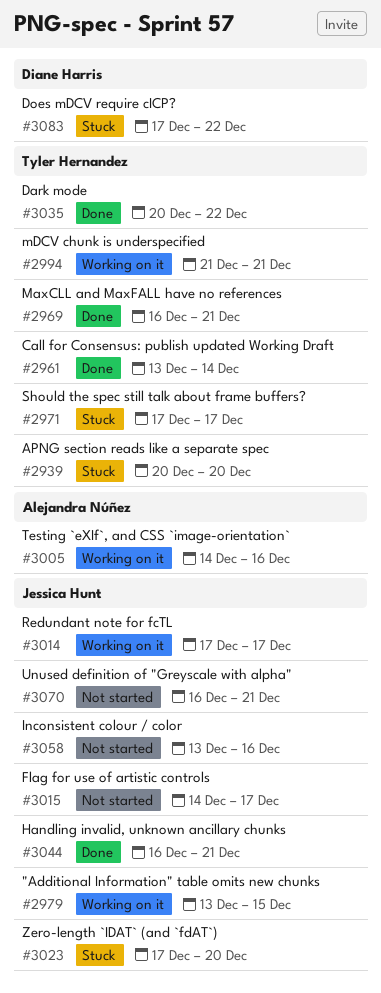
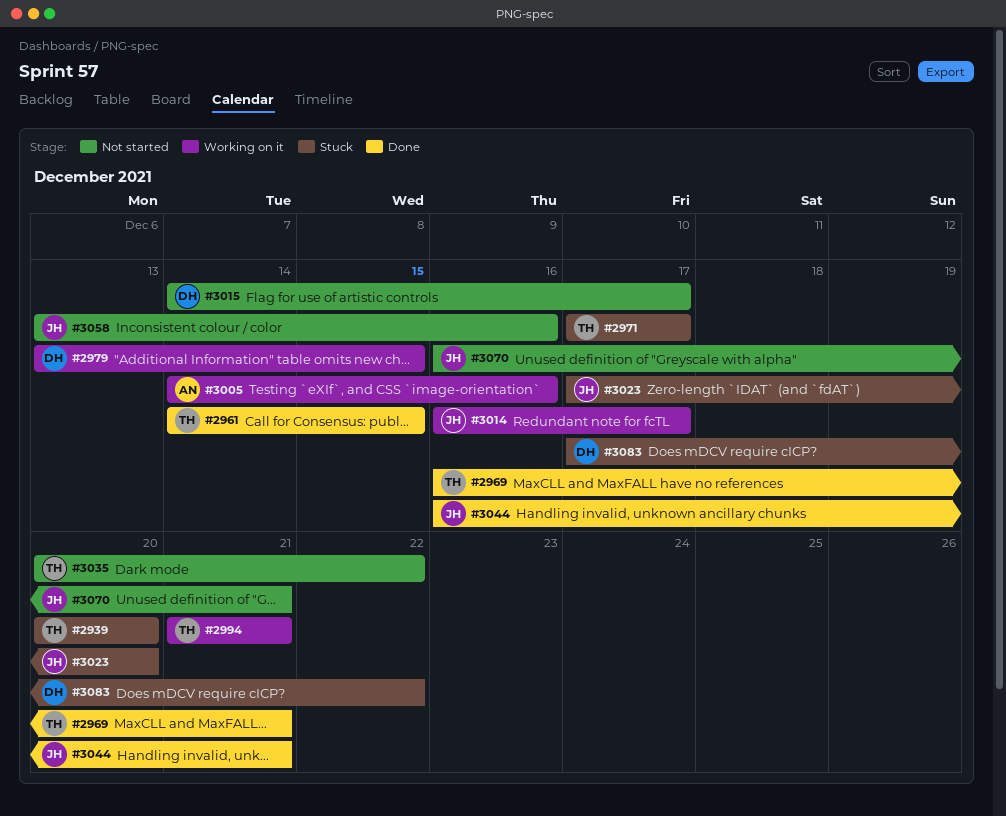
#2961, start: Dec 13 -> Dec 14
#2961, due: Dec 14 -> Dec 15
#2979, owner: Jessica Hunt -> Diane Harris
#3014, start: Dec 17 -> Dec 16
#3015, owner: Jessica Hunt -> Diane Harris
#3035, status: Done -> Not started

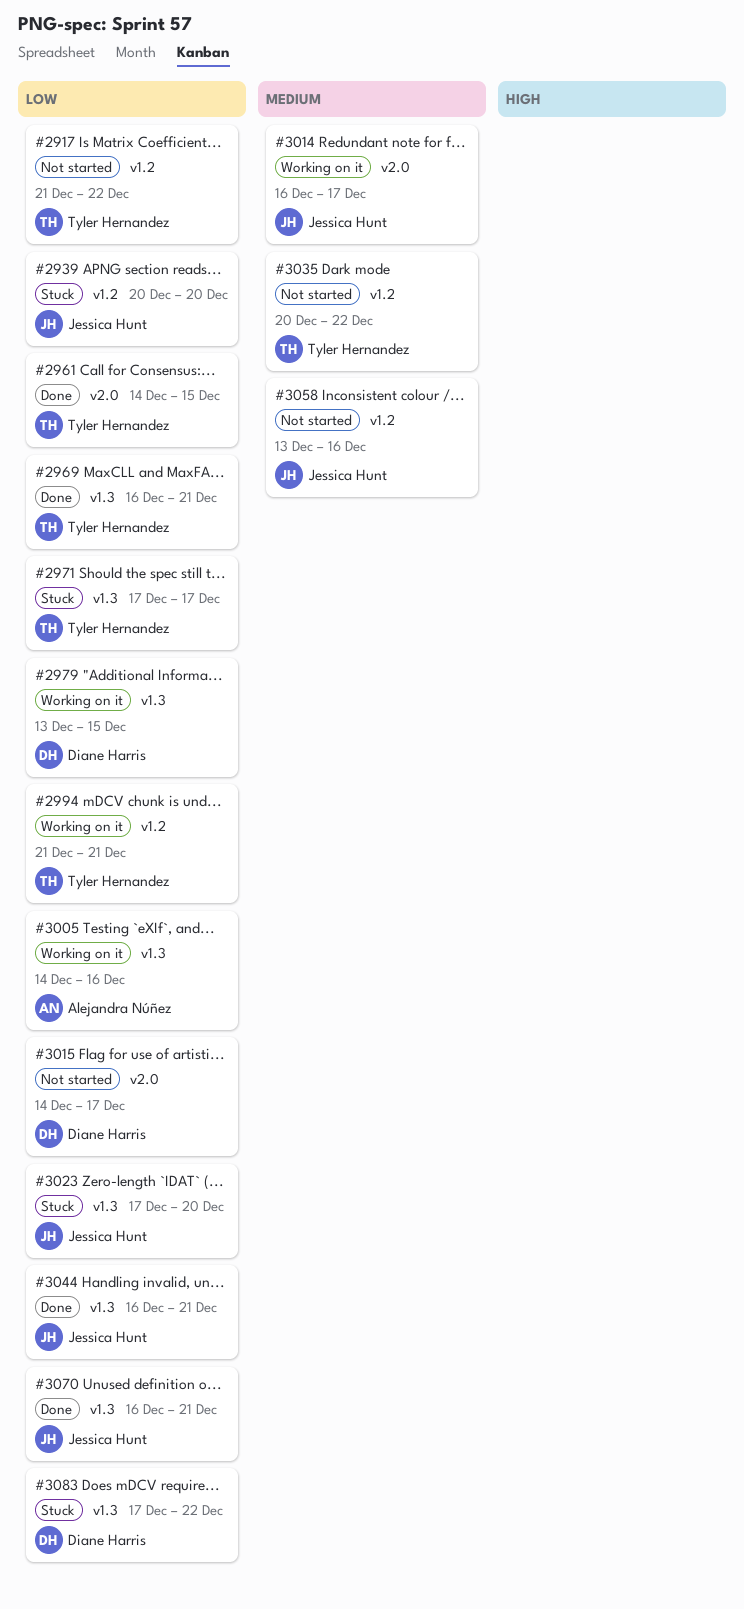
#2917: none -> present
#2939, owner: Tyler Hernandez -> Jessica Hunt
#3070, status: Not started -> Done

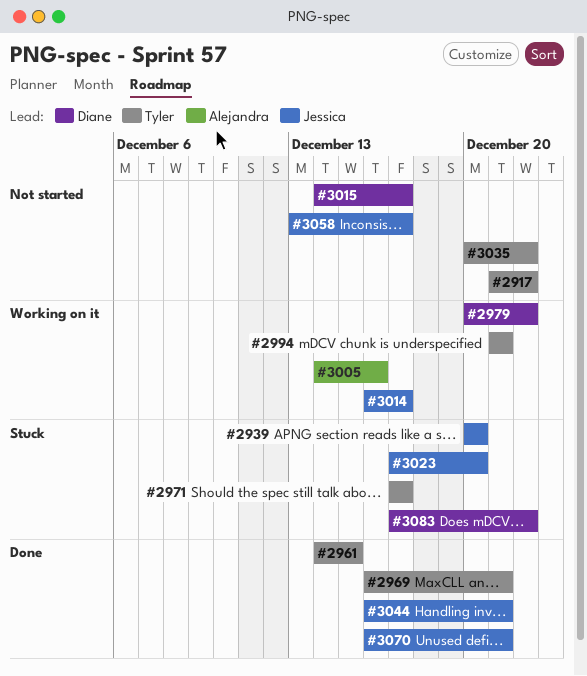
#2979, start: Dec 13 -> Dec 20
#2979, due: Dec 15 -> Dec 22
#3058, due: Dec 16 -> Dec 17

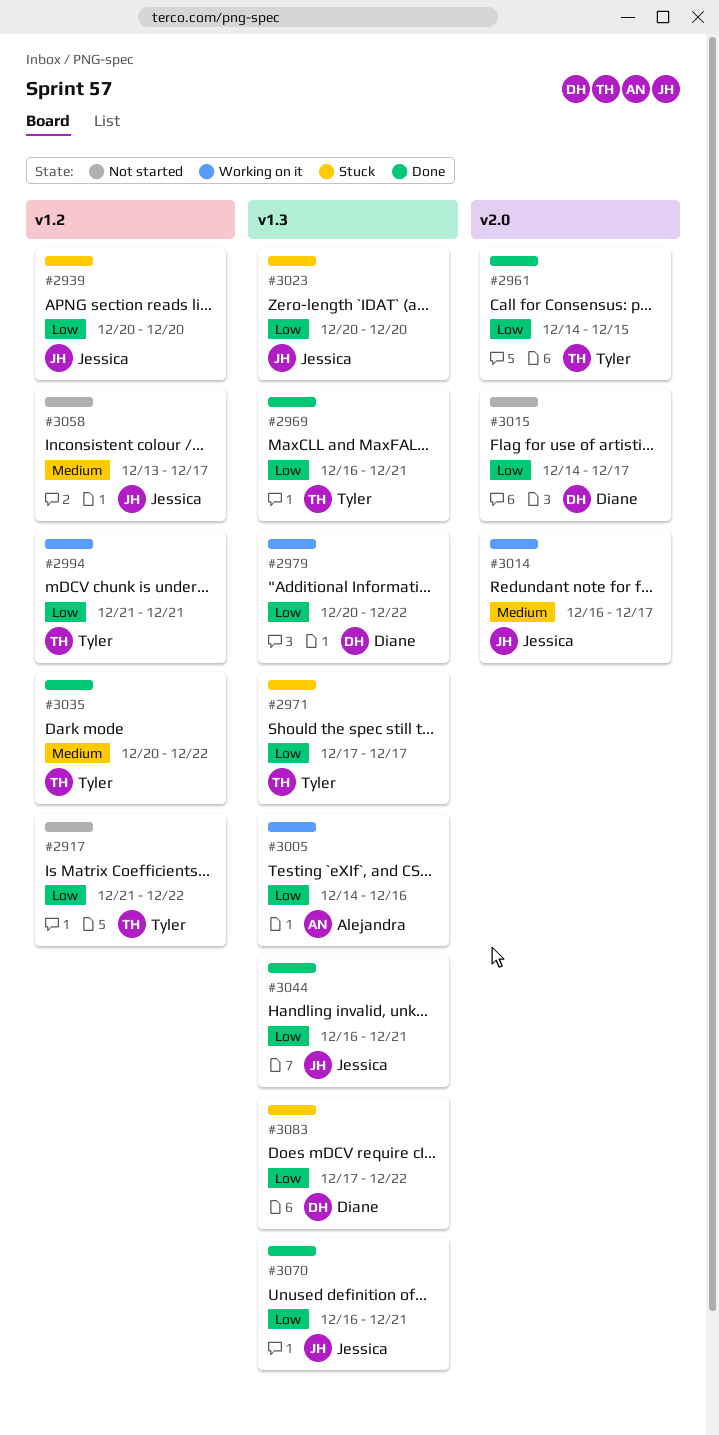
#3023, start: Dec 17 -> Dec 20
#3035, status: Not started -> Done

